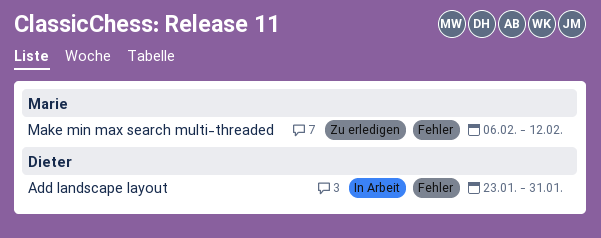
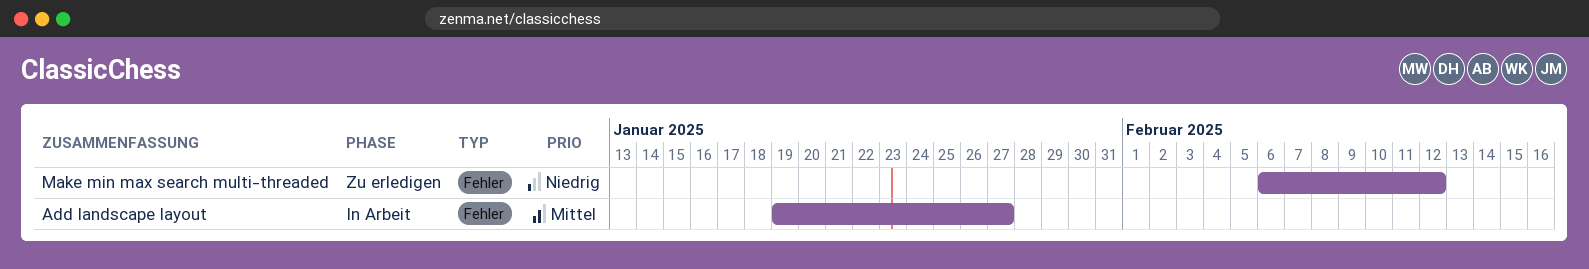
Add landscape layout, start: Jan 23 -> Jan 19
Add landscape layout, due: Jan 31 -> Jan 27

